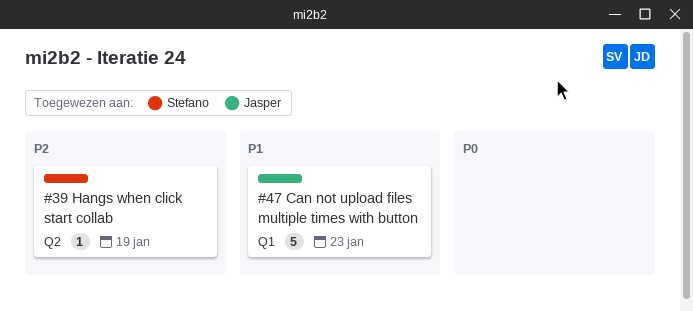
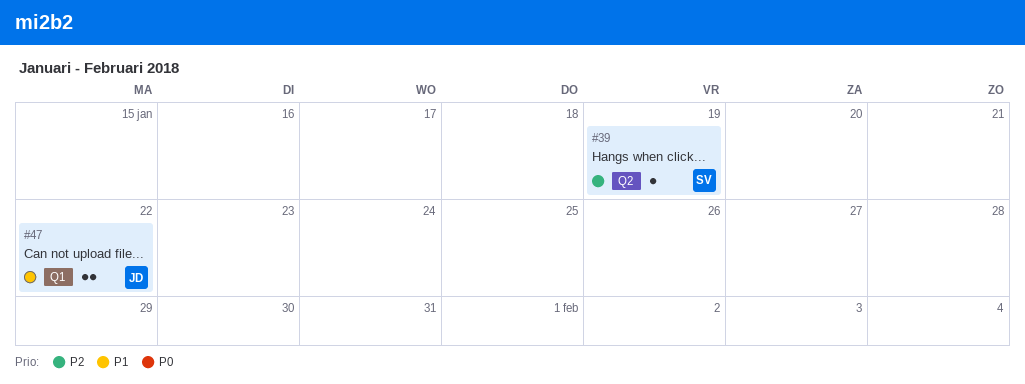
#47, estimate: 5 -> 2
#47, due: Jan 23 -> Jan 22

